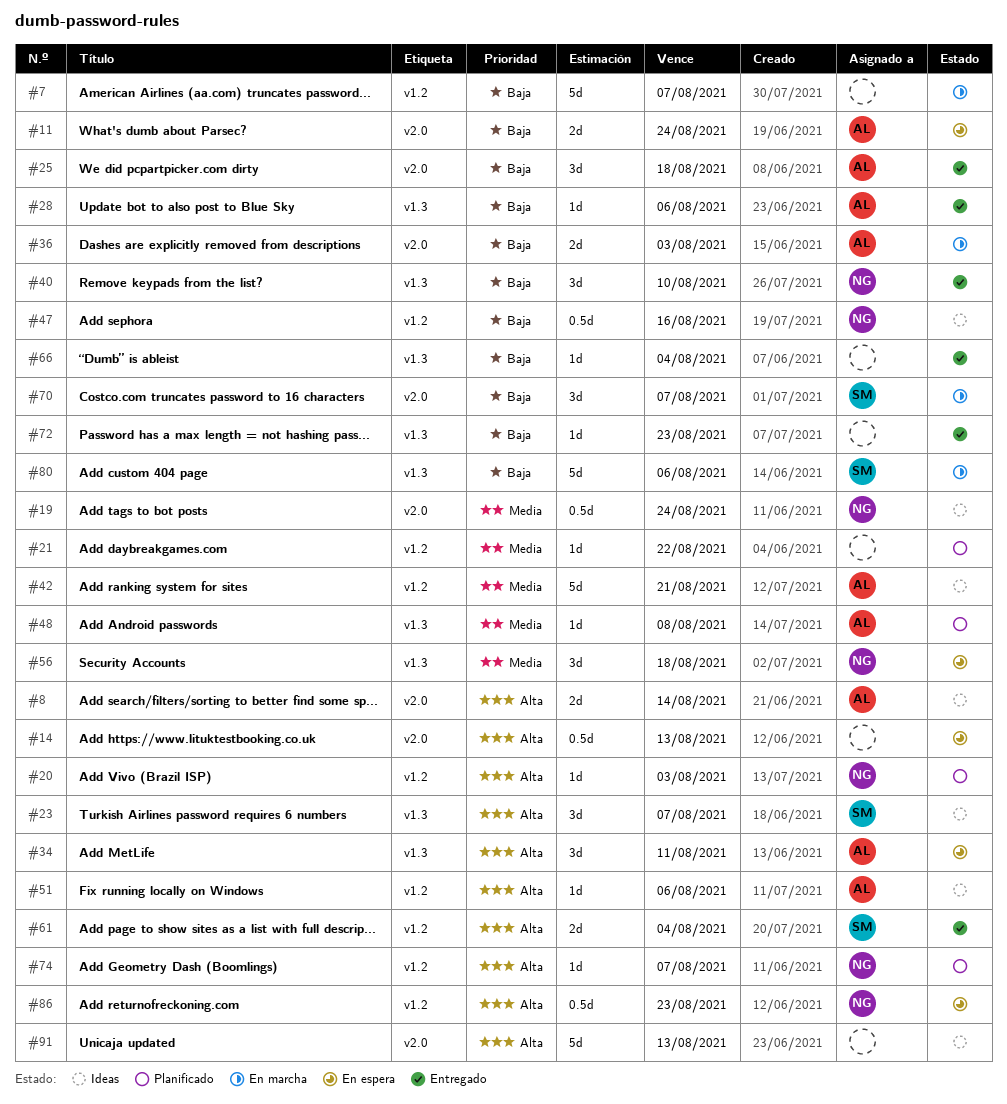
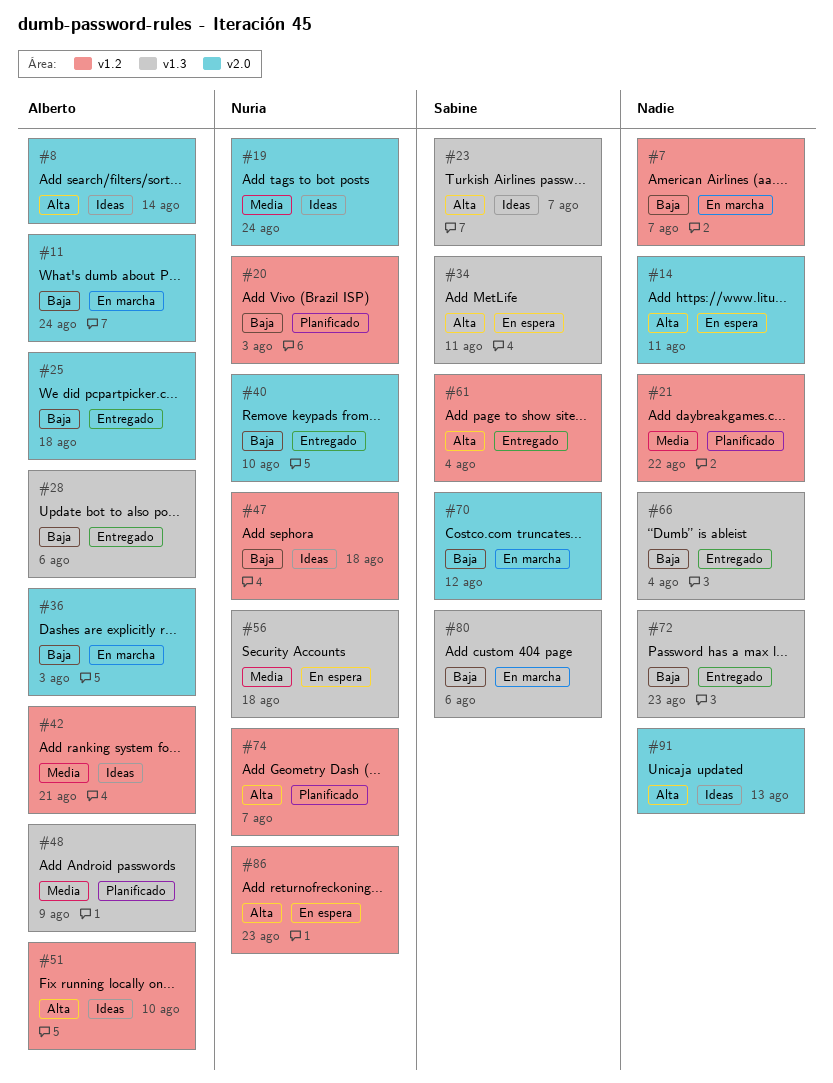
#11, status: En espera -> En marcha
#14, due: Aug 13 -> Aug 11
#20, priority: Alta -> Baja
#34, owner: Alberto -> Sabine
#40, label: v1.3 -> v2.0
#47, due: Aug 16 -> Aug 18
#48, due: Aug 8 -> Aug 9
#51, due: Aug 6 -> Aug 10
#70, due: Aug 7 -> Aug 12

